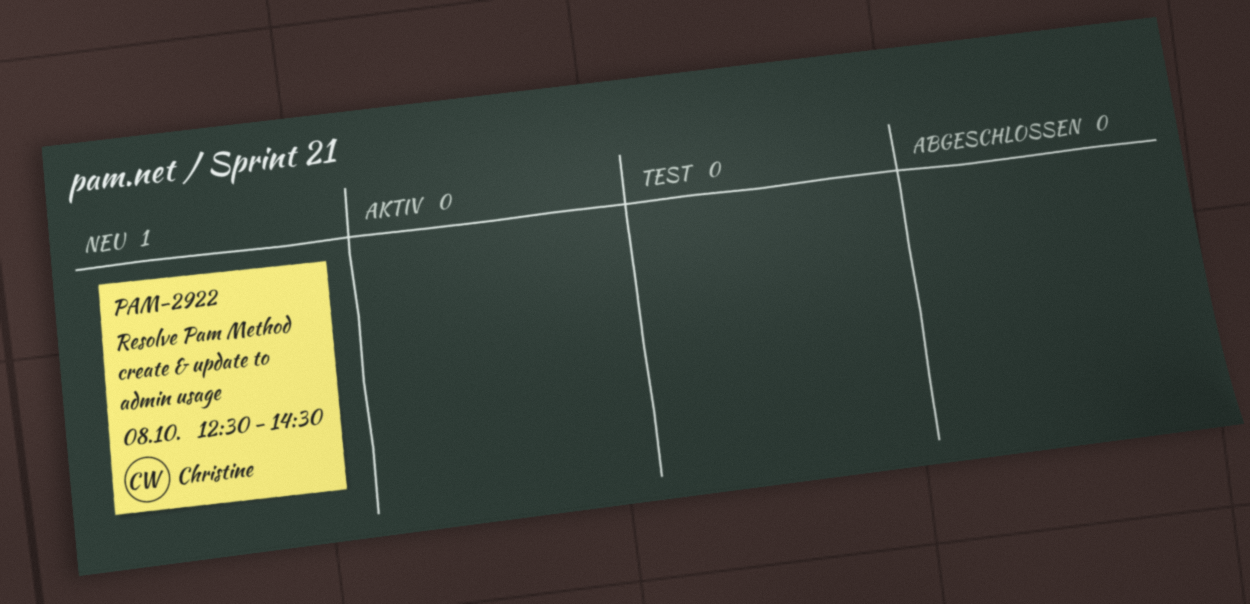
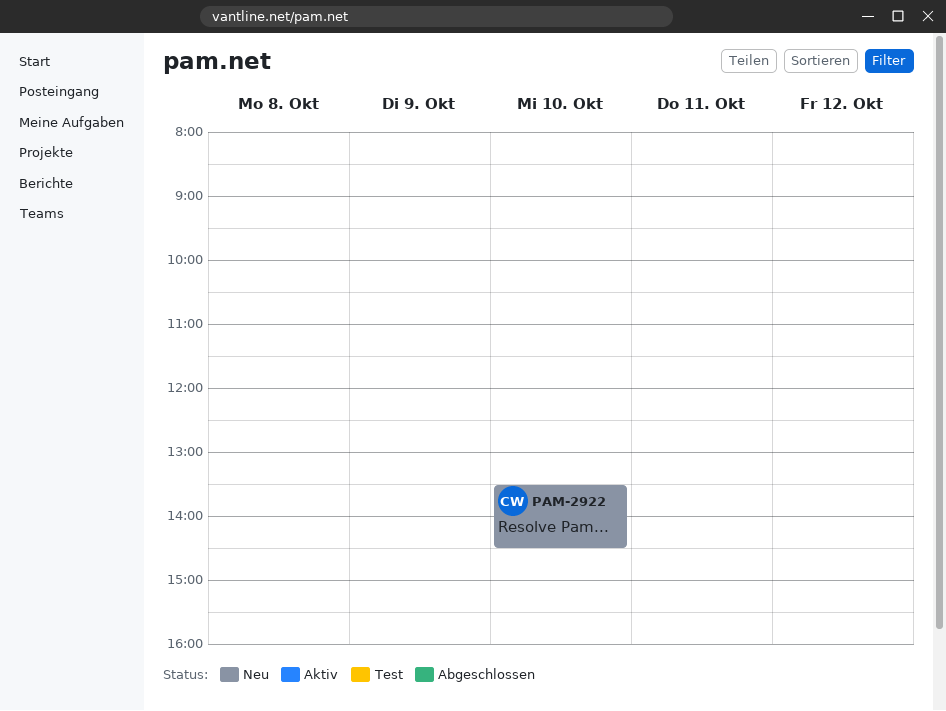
PAM-2922, day: Oct 8 -> Oct 10
PAM-2922, begins: 12:30 -> 13:30

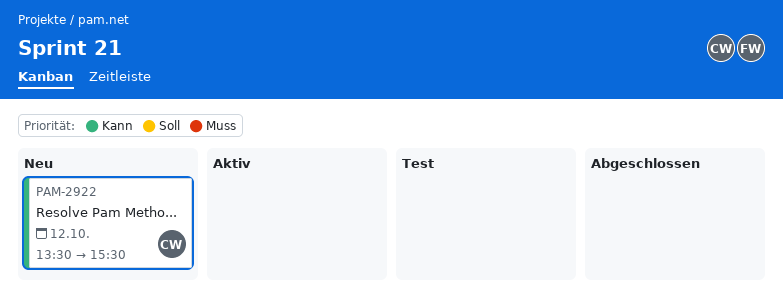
PAM-2922, day: Oct 10 -> Oct 12
PAM-2922, ends: 14:30 -> 15:30

